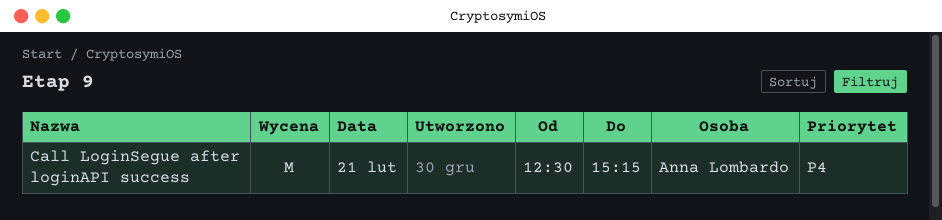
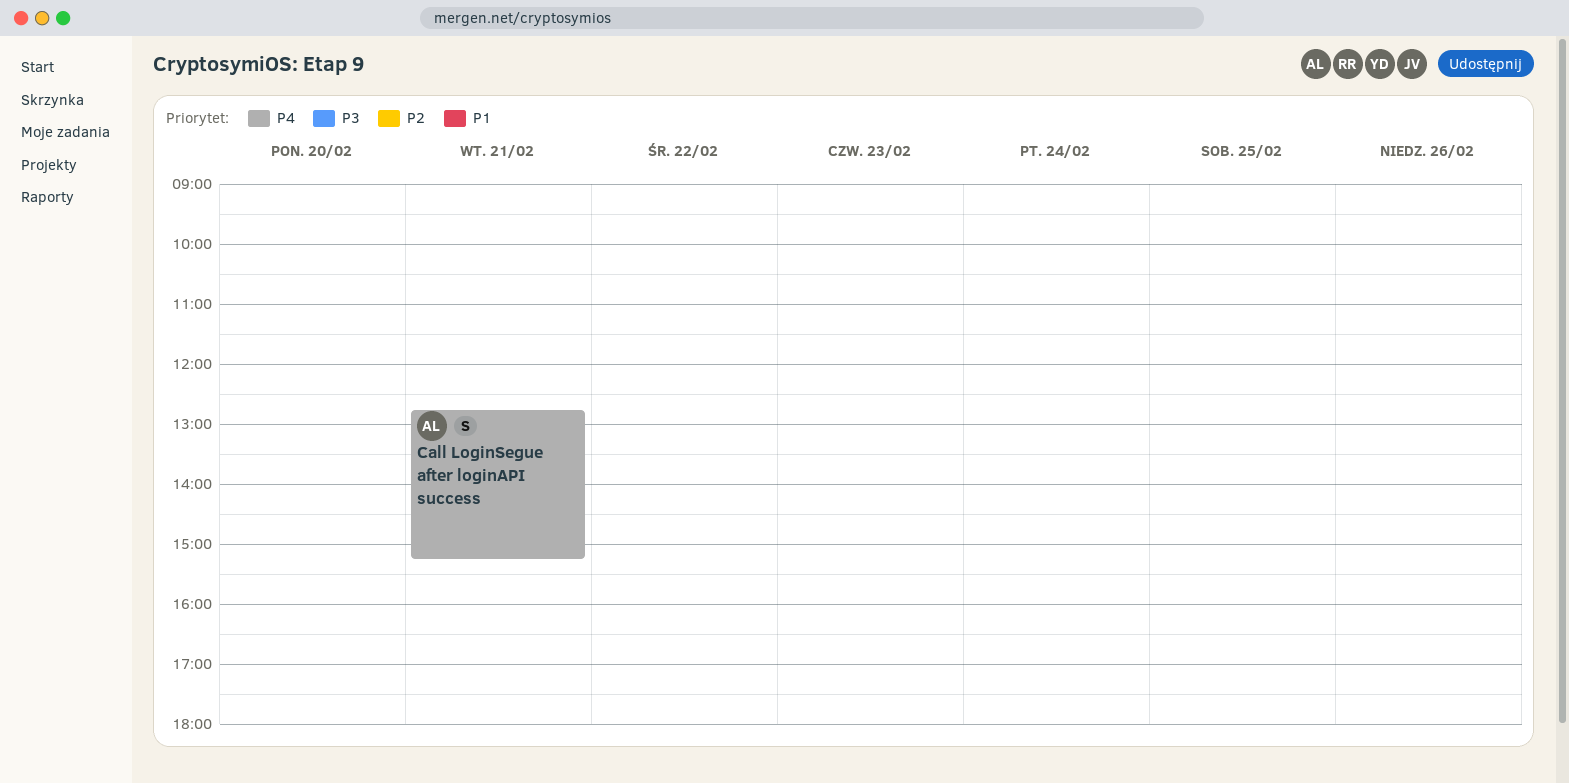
Call LoginSegue after loginAPI success, estimate: M -> S
Call LoginSegue after loginAPI success, begins: 12:30 -> 12:45

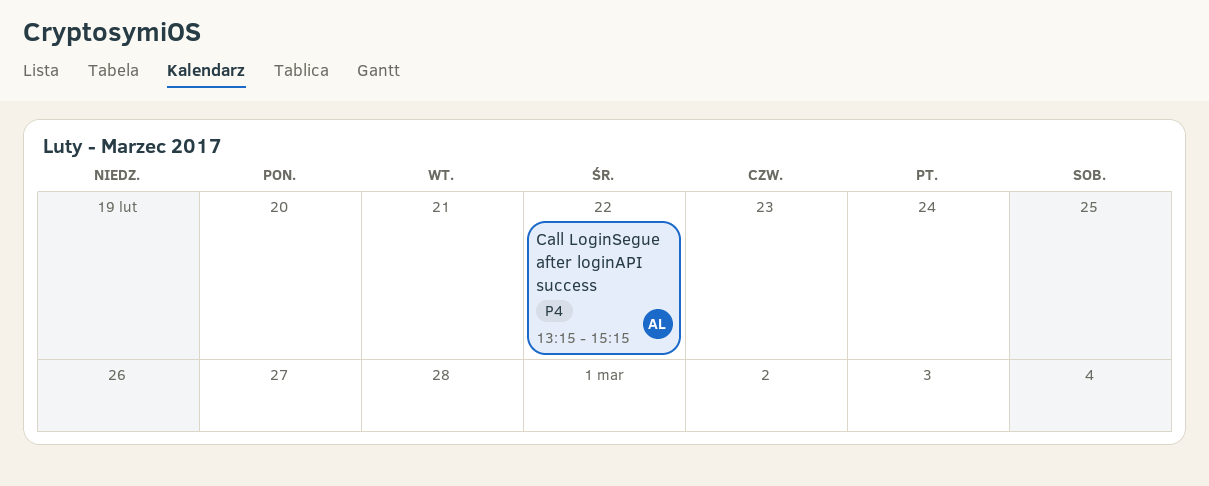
Call LoginSegue after loginAPI success, day: Feb 21 -> Feb 22
Call LoginSegue after loginAPI success, begins: 12:45 -> 13:15

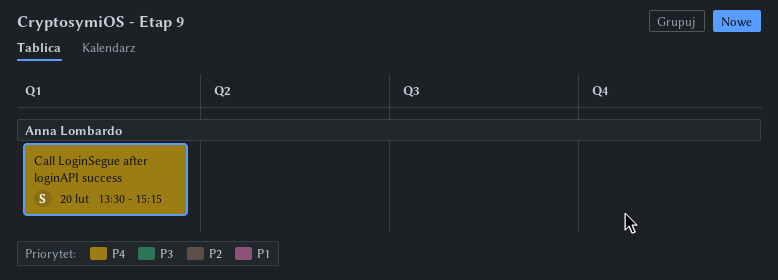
Call LoginSegue after loginAPI success, day: Feb 22 -> Feb 20
Call LoginSegue after loginAPI success, begins: 13:15 -> 13:30

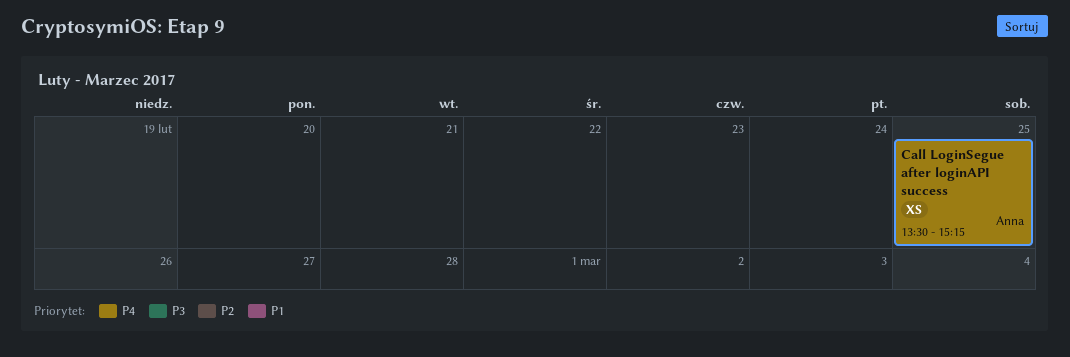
Call LoginSegue after loginAPI success, estimate: S -> XS
Call LoginSegue after loginAPI success, day: Feb 20 -> Feb 25

